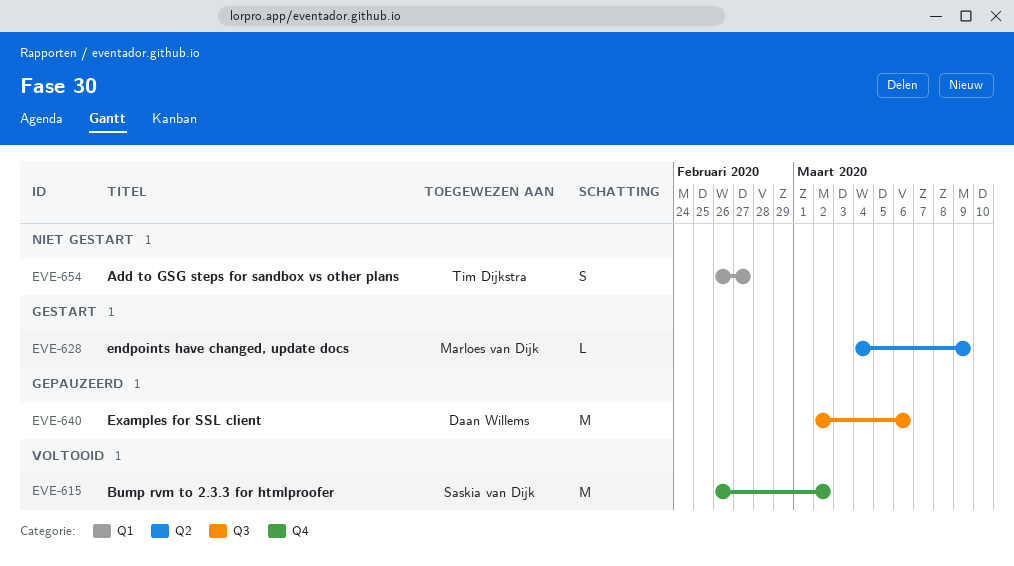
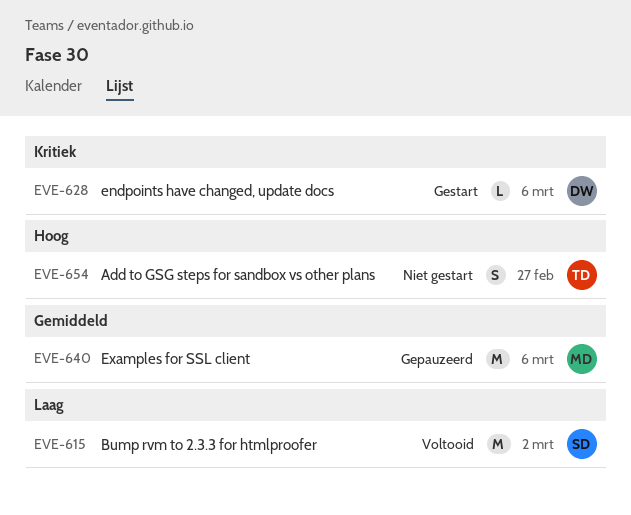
EVE-628, owner: Marloes van Dijk -> Daan Willems
EVE-628, due: Mar 9 -> Mar 6
EVE-640, owner: Daan Willems -> Marloes van Dijk

